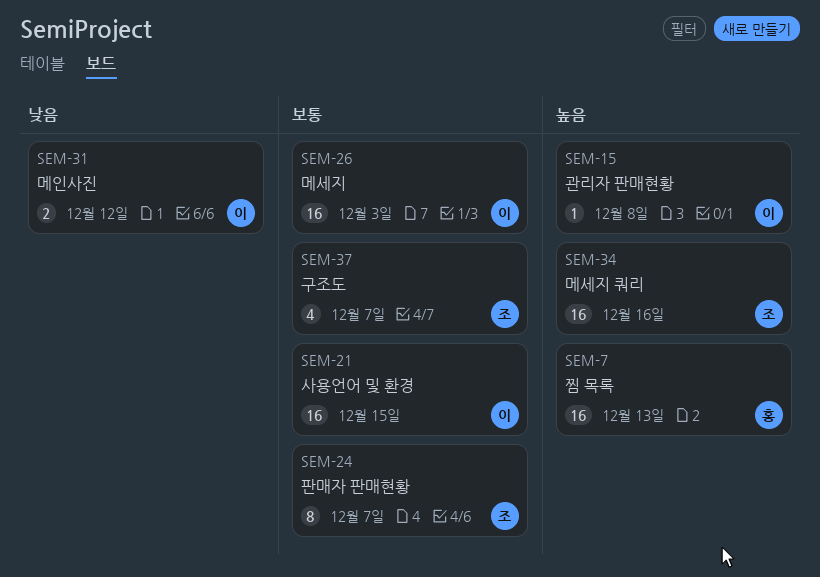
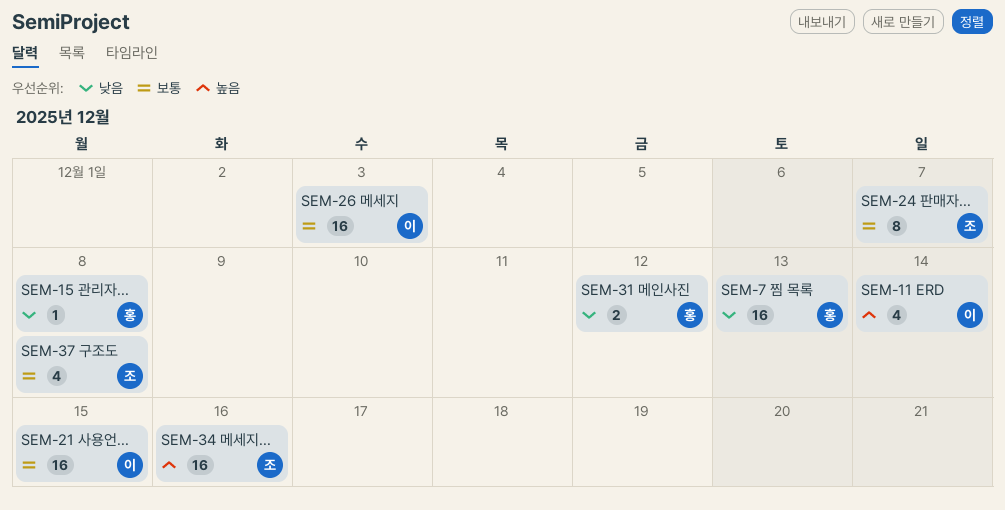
SEM-7, priority: 높음 -> 낮음
SEM-11: none -> present
SEM-15, owner: 이 -> 홍
SEM-15, priority: 높음 -> 낮음
SEM-31, owner: 이 -> 홍
SEM-37, due: Dec 7 -> Dec 8

